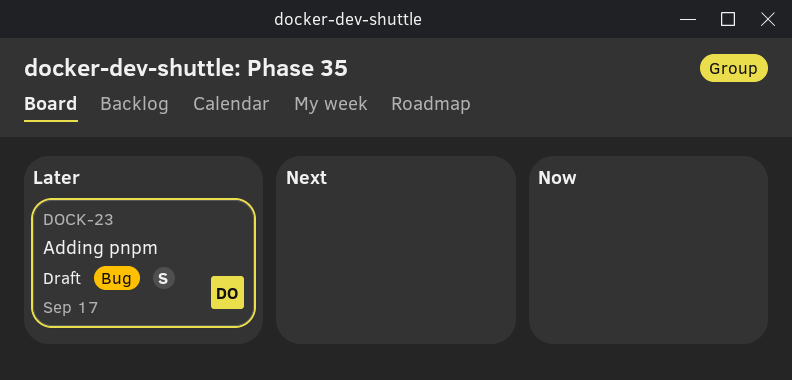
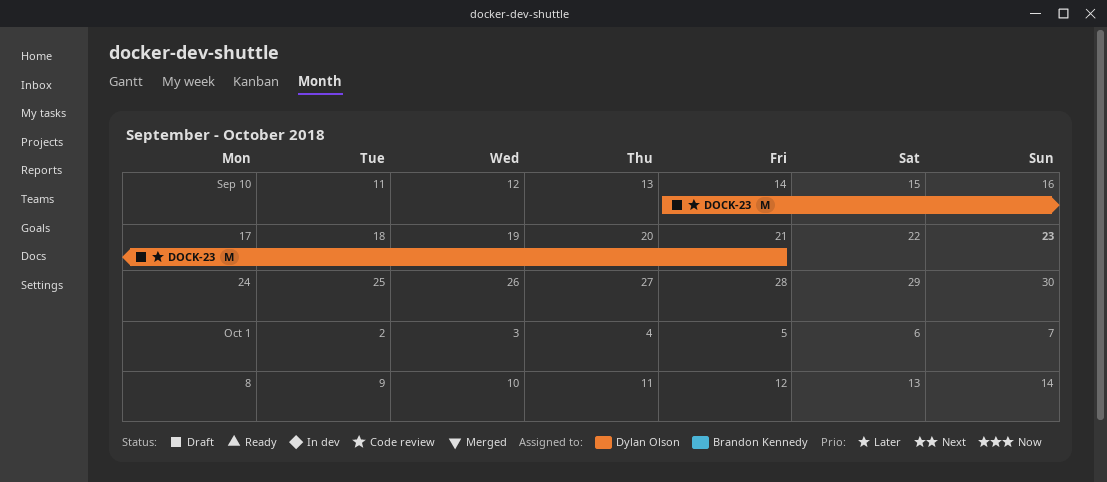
DOCK-23, estimate: S -> M
DOCK-23, due: Sep 17 -> Sep 21

